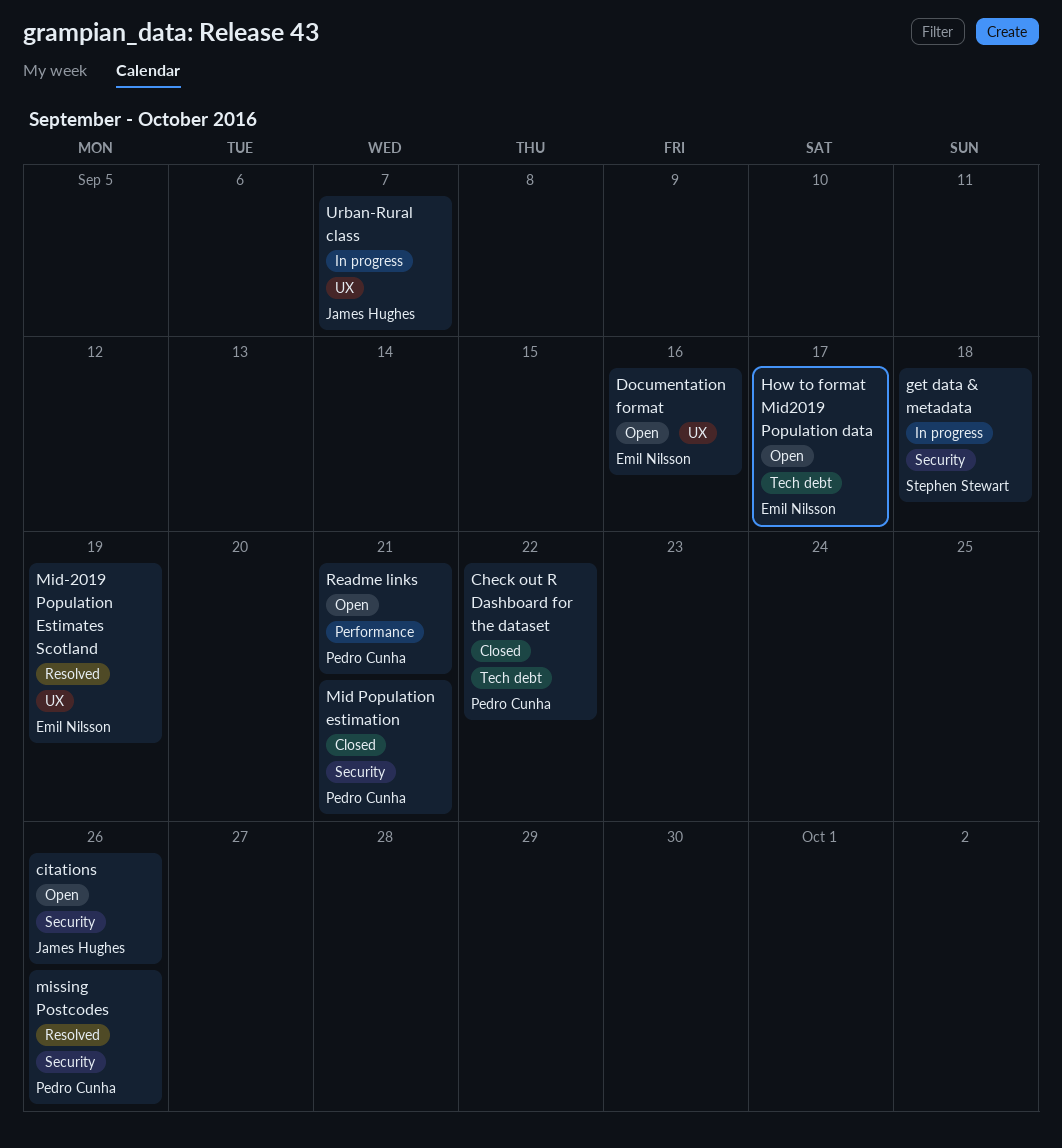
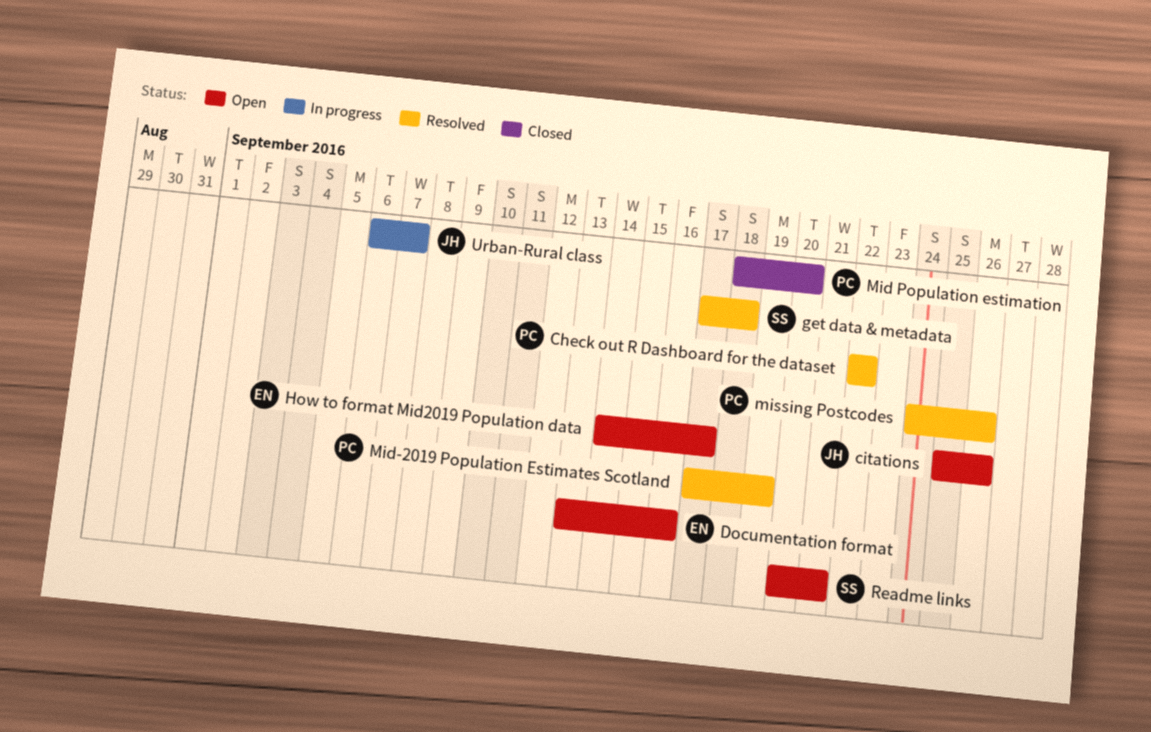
Check out R Dashboard for the dataset, status: Closed -> Resolved
get data & metadata, status: In progress -> Resolved
Mid Population estimation, due: Sep 21 -> Sep 20
Mid-2019 Population Estimates Scotland, owner: Emil Nilsson -> Pedro Cunha
Readme links, owner: Pedro Cunha -> Stephen Stewart

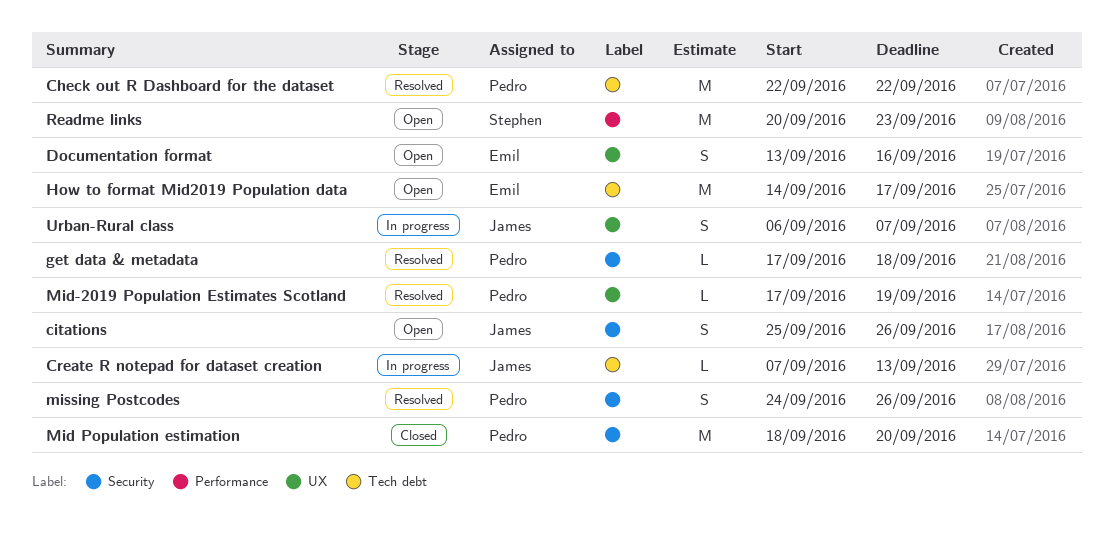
Create R notepad for dataset creation: none -> present
get data & metadata, owner: Stephen -> Pedro
Readme links, due: Sep 21 -> Sep 23

